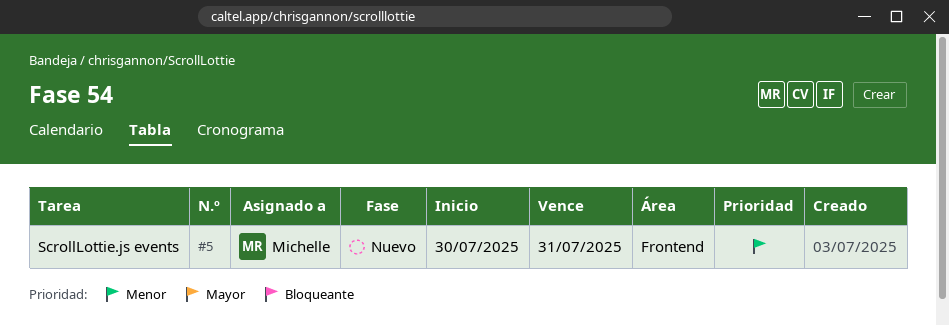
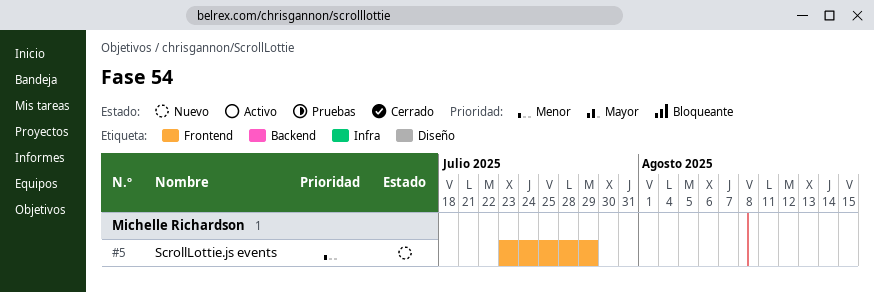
#5, start: Jul 30 -> Jul 23
#5, due: Jul 31 -> Jul 29

